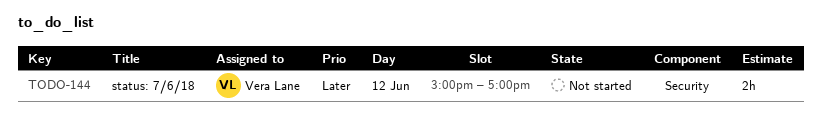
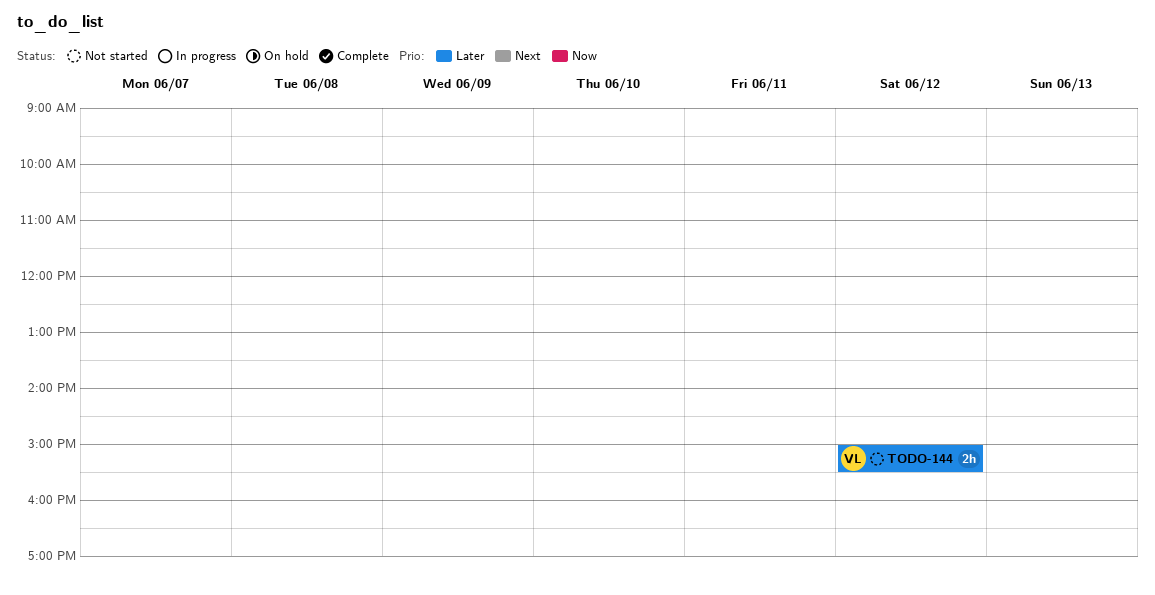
TODO-144, ends: 17:00 -> 15:30

